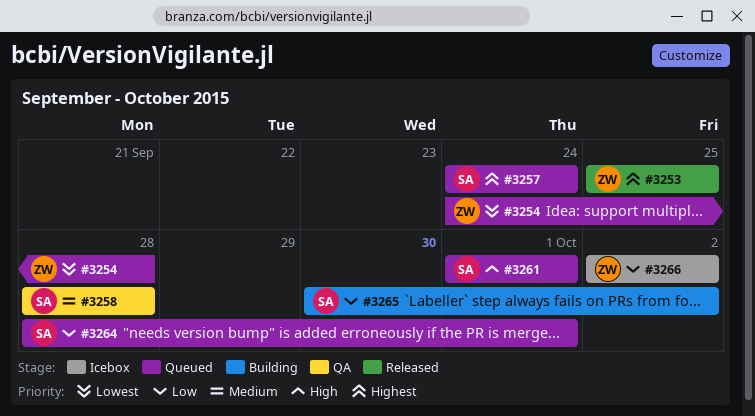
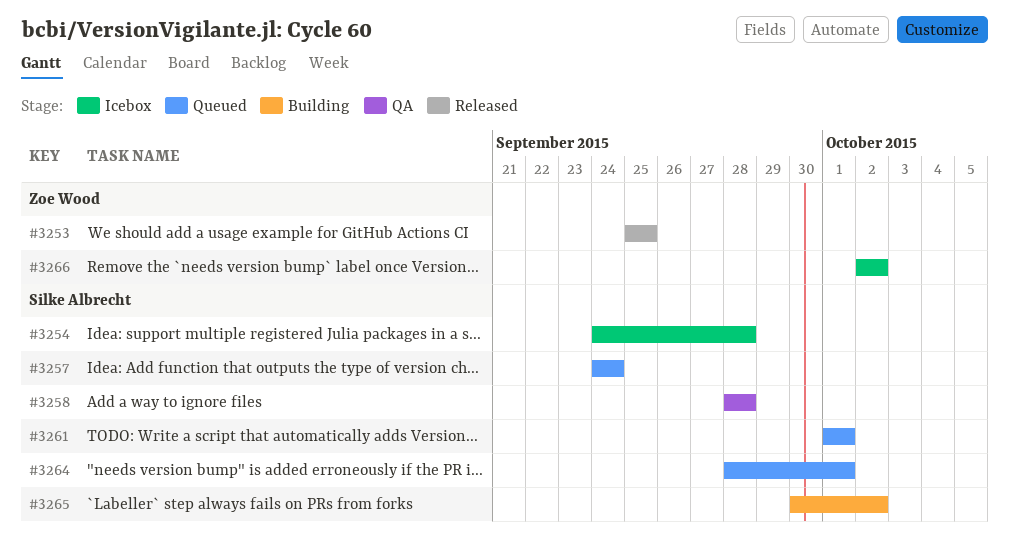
#3254, status: Queued -> Icebox
#3254, owner: Zoe Wood -> Silke Albrecht

